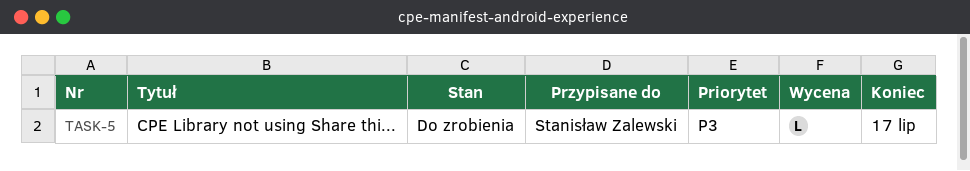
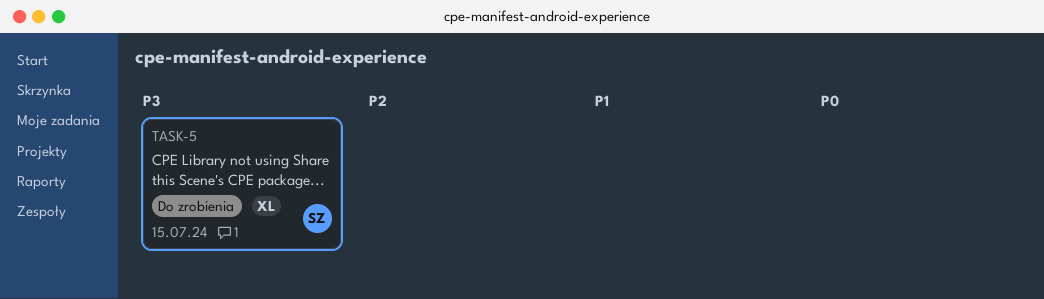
TASK-5, estimate: L -> XL
TASK-5, due: Jul 17 -> Jul 15

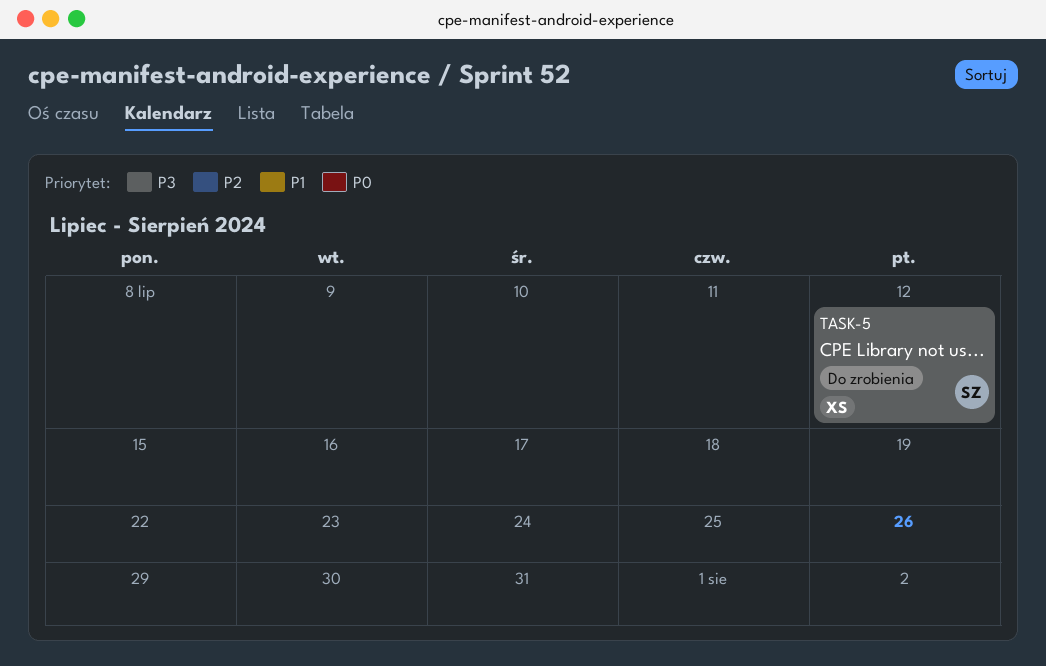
TASK-5, estimate: XL -> XS
TASK-5, due: Jul 15 -> Jul 12

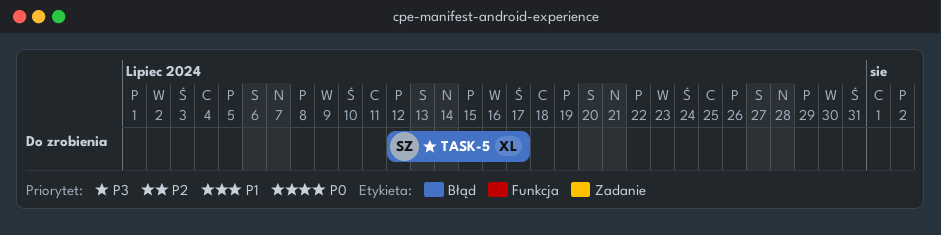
TASK-5, estimate: XS -> XL
TASK-5, due: Jul 12 -> Jul 17

